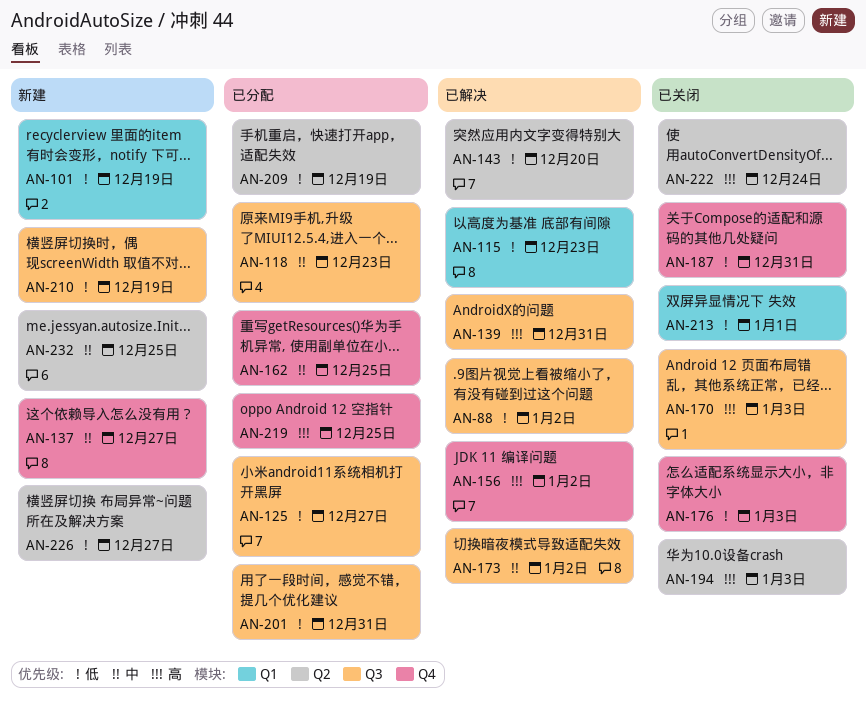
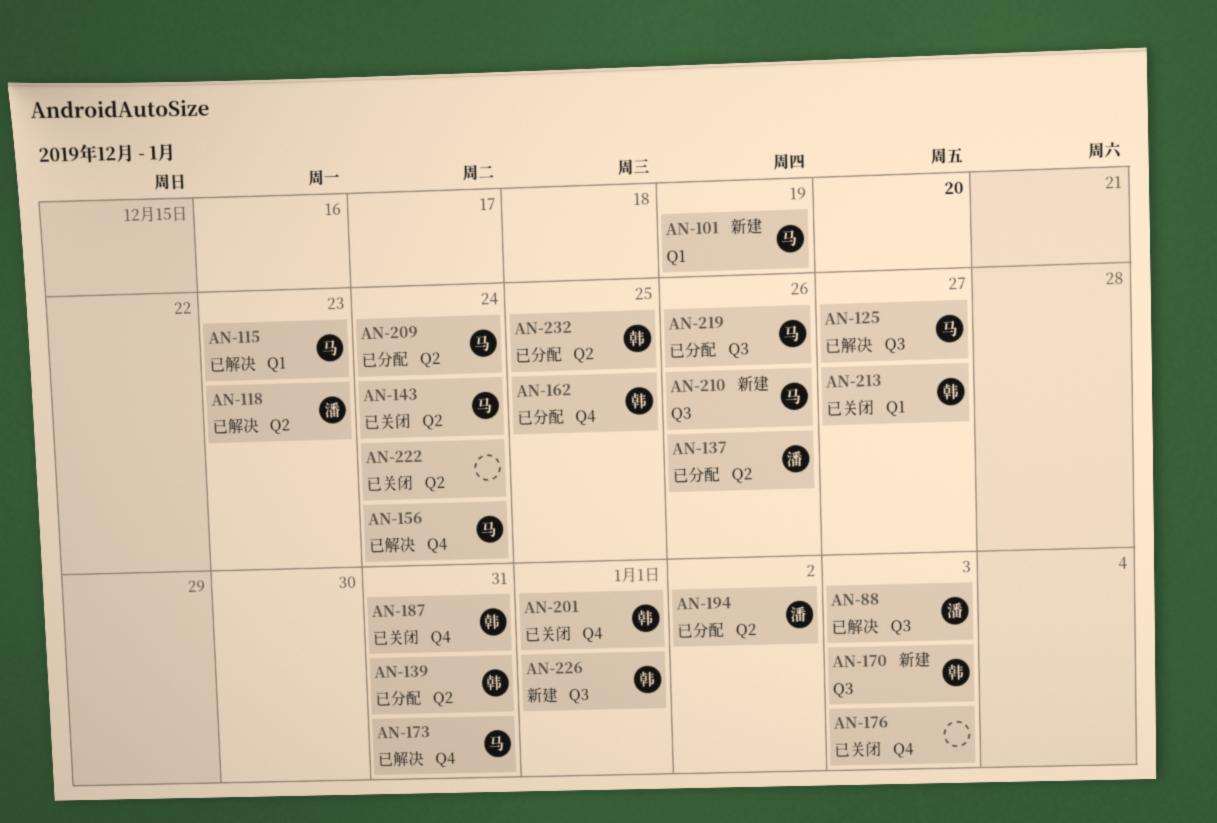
AN-88, due: Jan 2 -> Jan 3
AN-118, status: 已分配 -> 已解决
AN-118, label: Q3 -> Q2
AN-125, status: 已分配 -> 已解决
AN-137, status: 新建 -> 已分配
AN-137, label: Q4 -> Q2
AN-137, due: Dec 27 -> Dec 26
AN-139, status: 已解决 -> 已分配
AN-139, label: Q3 -> Q2
AN-143, status: 已解决 -> 已关闭
AN-143, due: Dec 20 -> Dec 24
AN-156, due: Jan 2 -> Dec 24
AN-170, status: 已关闭 -> 新建
AN-173, label: Q3 -> Q4
AN-173, due: Jan 2 -> Dec 31
AN-194, status: 已关闭 -> 已分配
AN-194, due: Jan 3 -> Jan 2
AN-201, status: 已分配 -> 已关闭
AN-201, label: Q3 -> Q4
AN-201, due: Dec 31 -> Jan 1
AN-209, due: Dec 19 -> Dec 24
AN-210, due: Dec 19 -> Dec 26
AN-213, due: Jan 1 -> Dec 27
AN-219, label: Q4 -> Q3
AN-219, due: Dec 25 -> Dec 26
AN-226, label: Q2 -> Q3
AN-226, due: Dec 27 -> Jan 1
AN-232, status: 新建 -> 已分配

